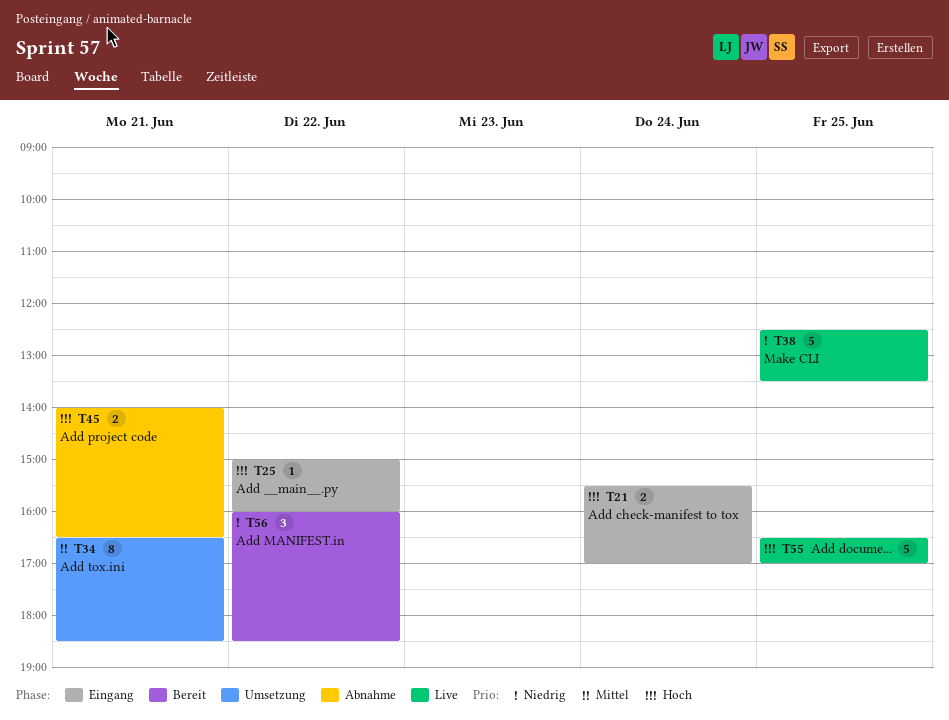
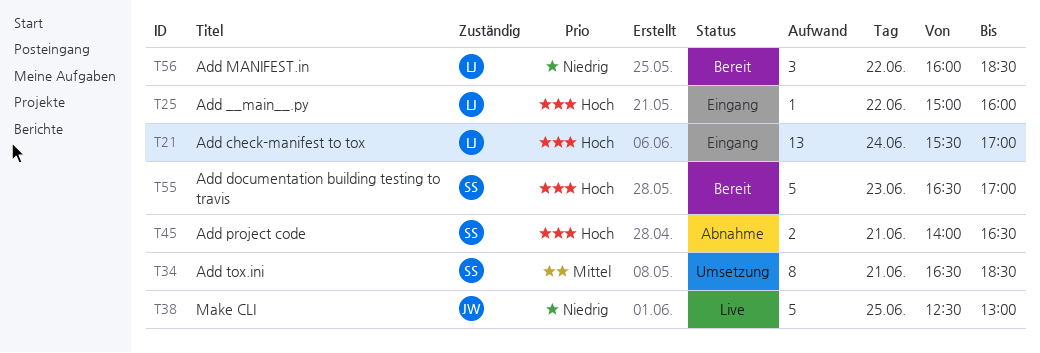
T21, estimate: 2 -> 13
T38, ends: 13:30 -> 13:00
T55, status: Live -> Bereit
T55, day: Jun 25 -> Jun 23

